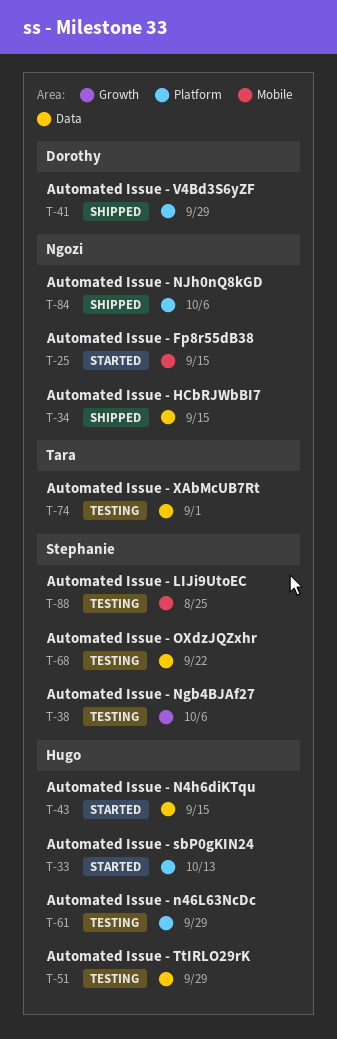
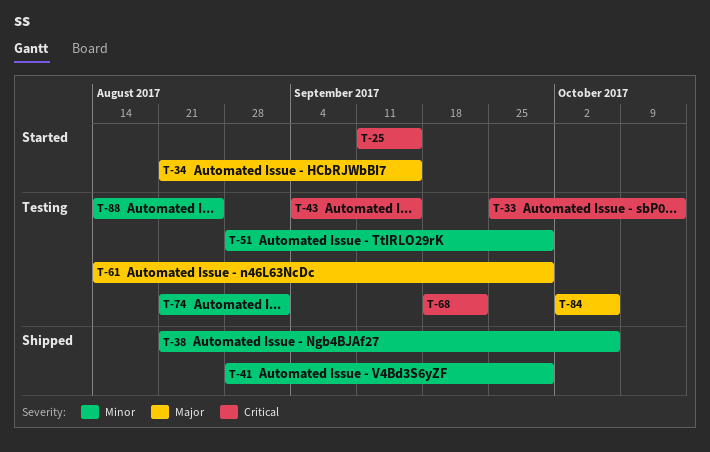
T-33, status: Started -> Testing
T-34, status: Shipped -> Started
T-38, status: Testing -> Shipped
T-43, status: Started -> Testing
T-84, status: Shipped -> Testing

